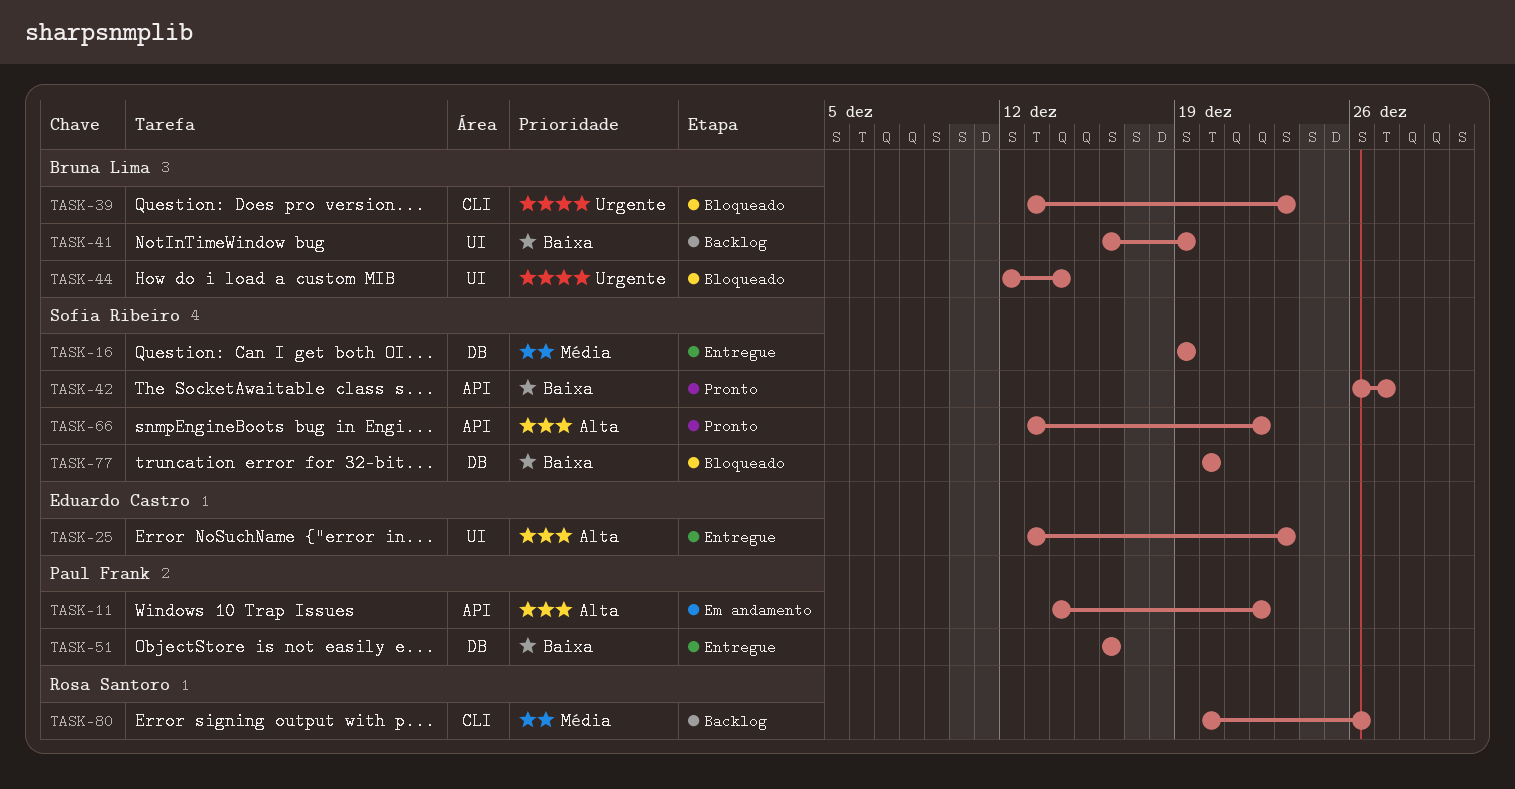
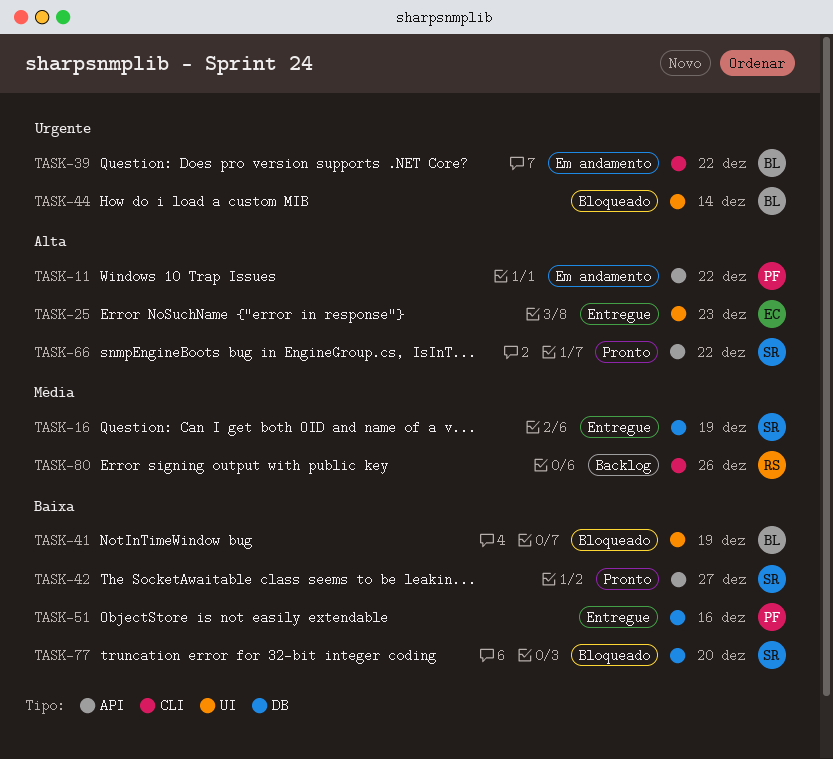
TASK-39, status: Bloqueado -> Em andamento
TASK-39, due: Dec 23 -> Dec 22
TASK-41, status: Backlog -> Bloqueado

